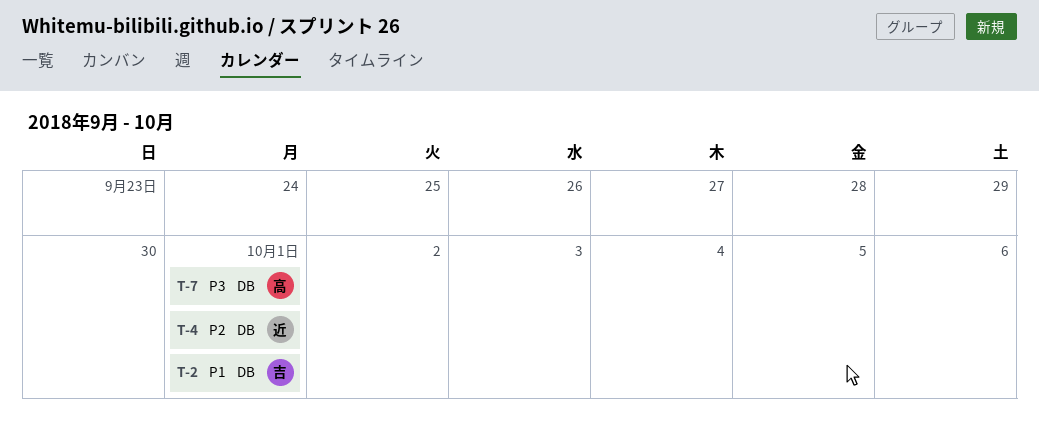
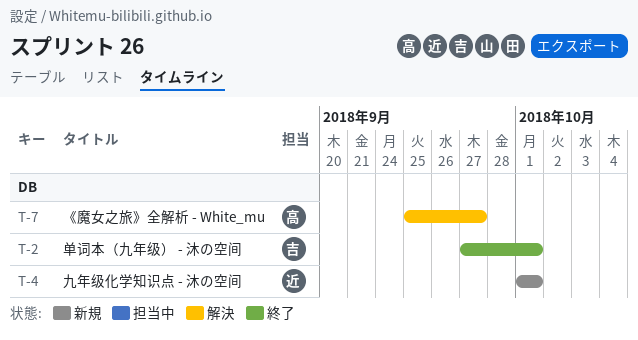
T-7, due: Oct 1 -> Sep 27

